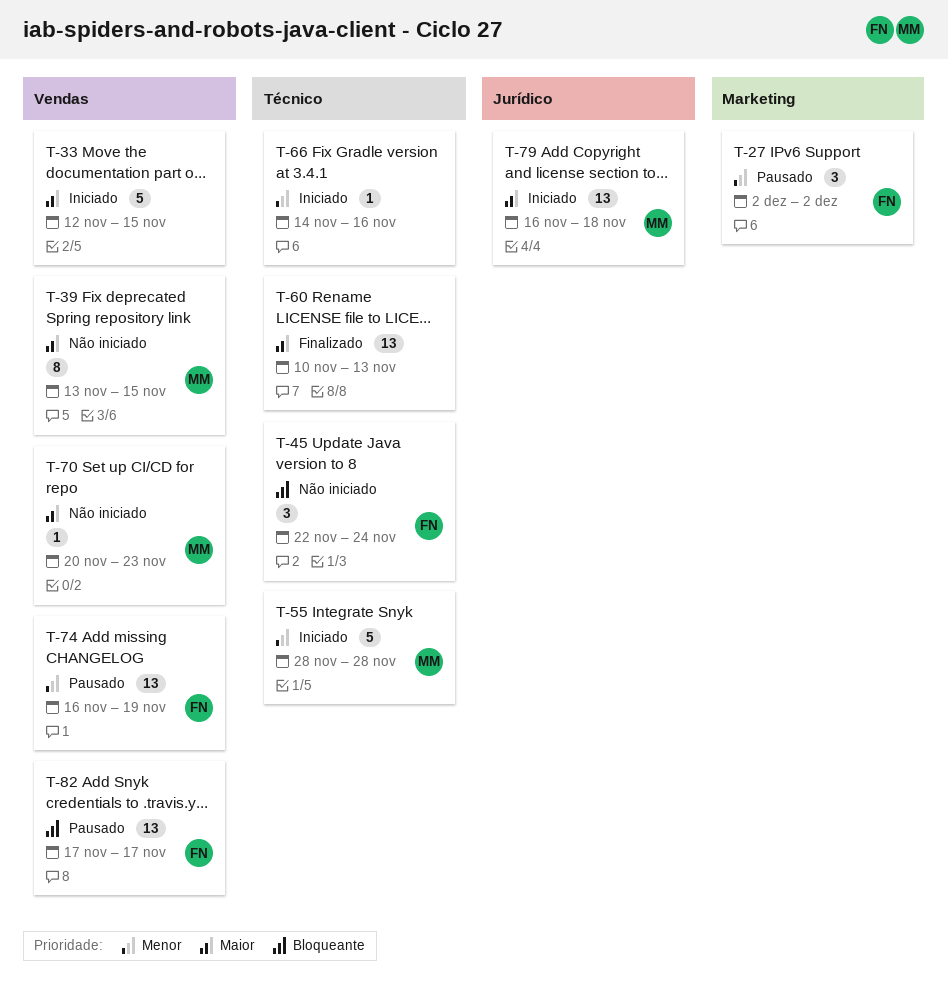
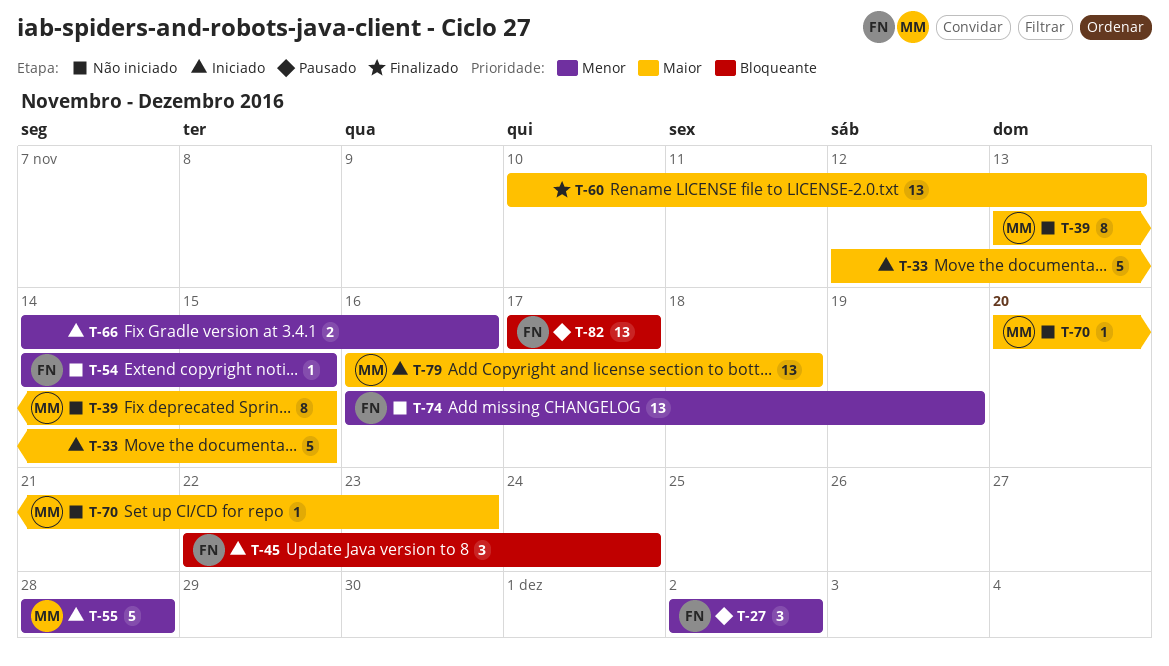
T-45, status: Não iniciado -> Iniciado
T-54: none -> present
T-66, estimate: 1 -> 2
T-74, status: Pausado -> Não iniciado

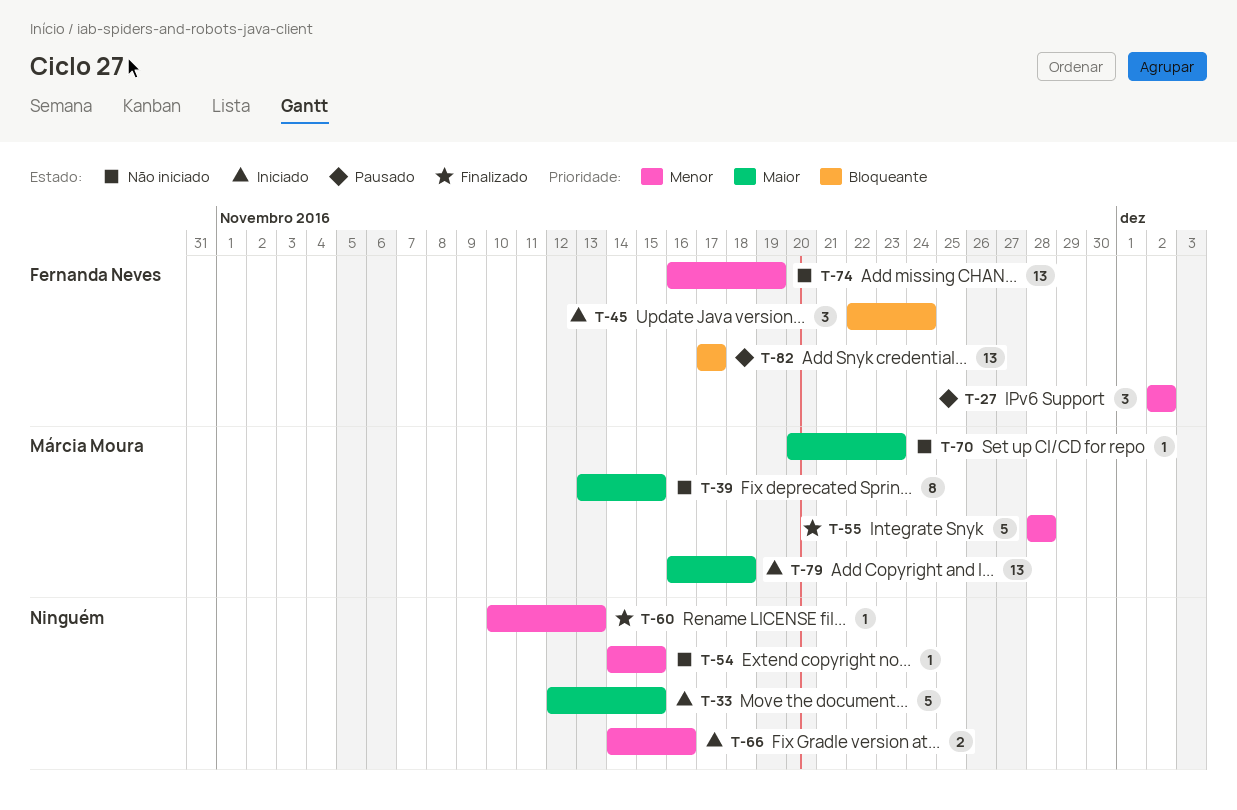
T-54, owner: Fernanda Neves -> none
T-55, status: Iniciado -> Finalizado
T-60, priority: Maior -> Menor
T-60, estimate: 13 -> 1

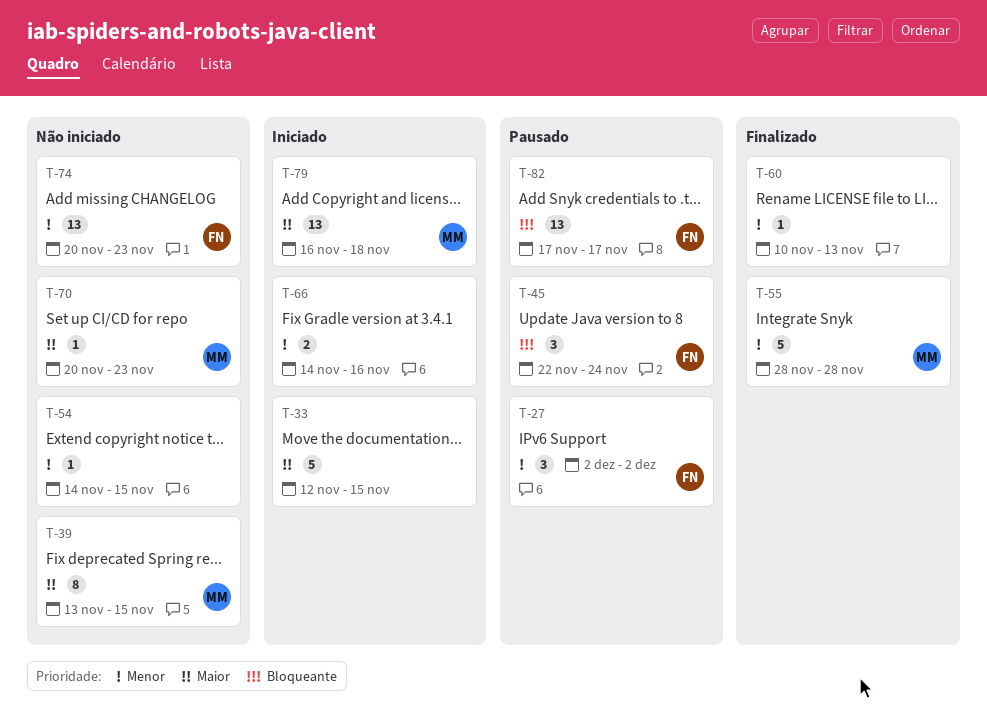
T-45, status: Iniciado -> Pausado
T-74, start: Nov 16 -> Nov 20
T-74, due: Nov 19 -> Nov 23

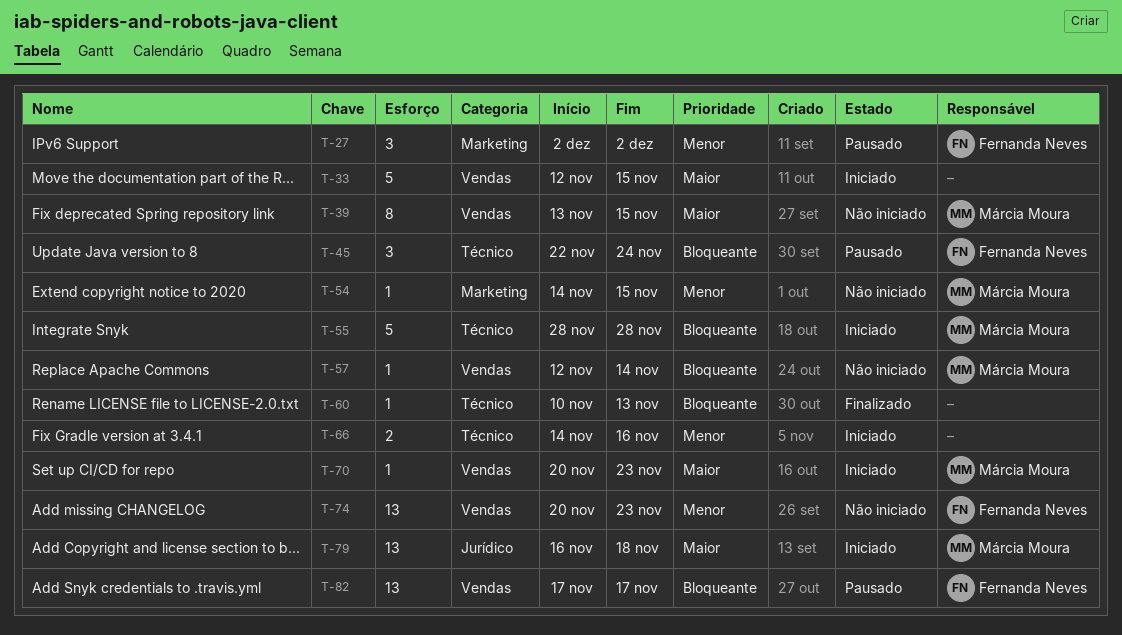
T-54, owner: none -> Márcia Moura
T-55, status: Finalizado -> Iniciado
T-55, priority: Menor -> Bloqueante
T-57: none -> present
T-60, priority: Menor -> Bloqueante
T-70, status: Não iniciado -> Iniciado

